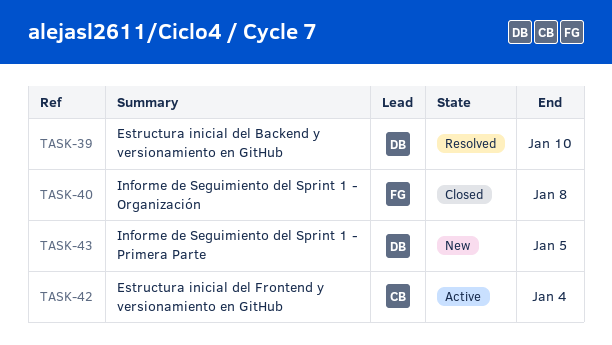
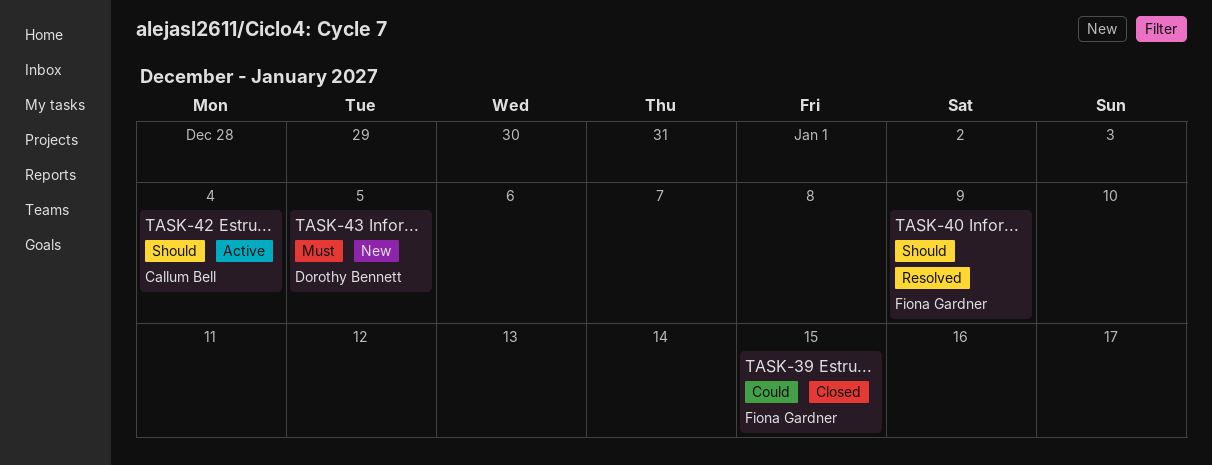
TASK-39, status: Resolved -> Closed
TASK-39, owner: Dorothy Bennett -> Fiona Gardner
TASK-39, due: Jan 10 -> Jan 15
TASK-40, status: Closed -> Resolved
TASK-40, due: Jan 8 -> Jan 9

